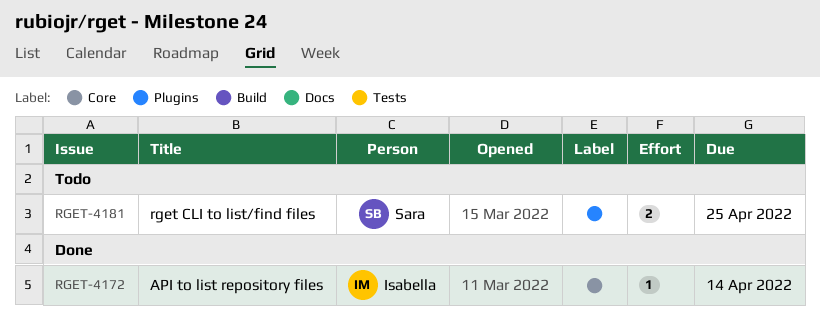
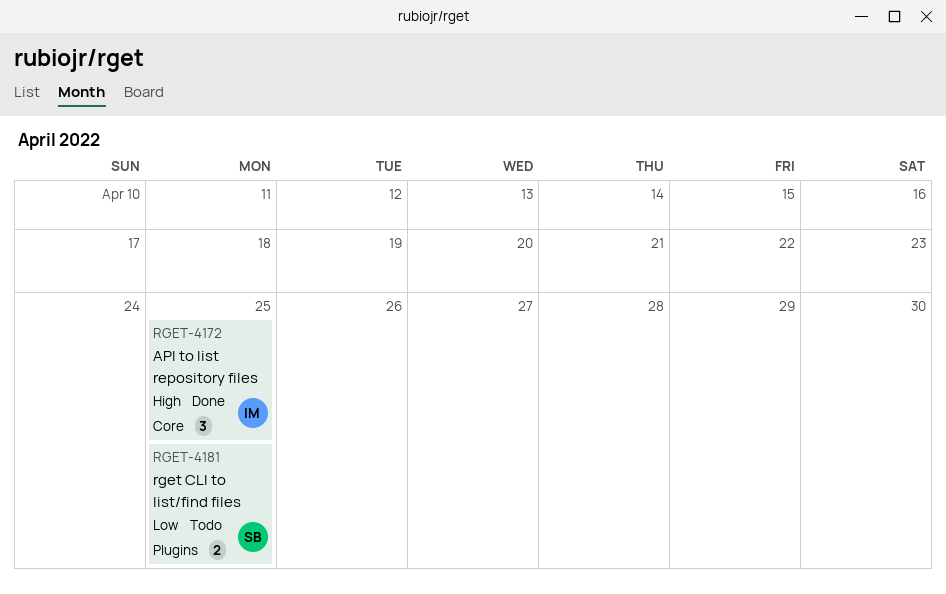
RGET-4172, estimate: 1 -> 3
RGET-4172, due: Apr 14 -> Apr 25

